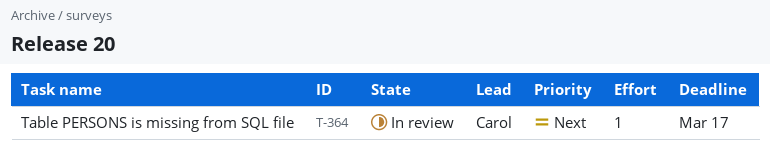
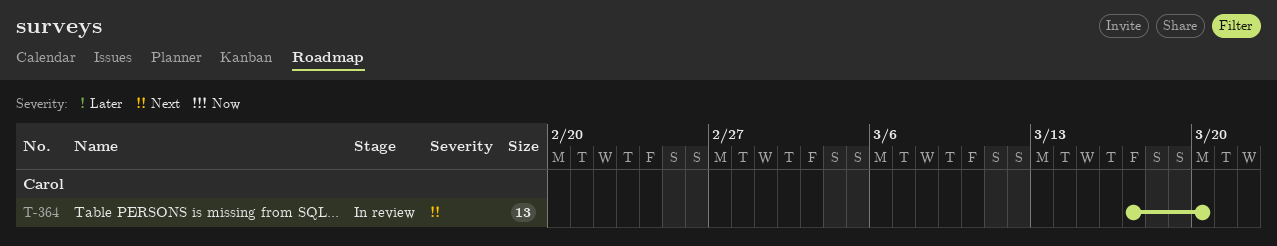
T-364, estimate: 1 -> 13
T-364, due: Mar 17 -> Mar 20

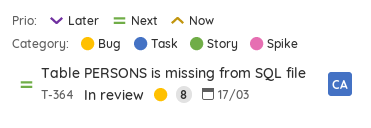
T-364, estimate: 13 -> 8
T-364, due: Mar 20 -> Mar 17

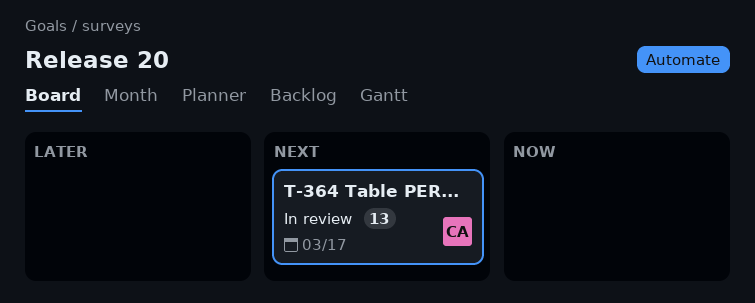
T-364, estimate: 8 -> 13

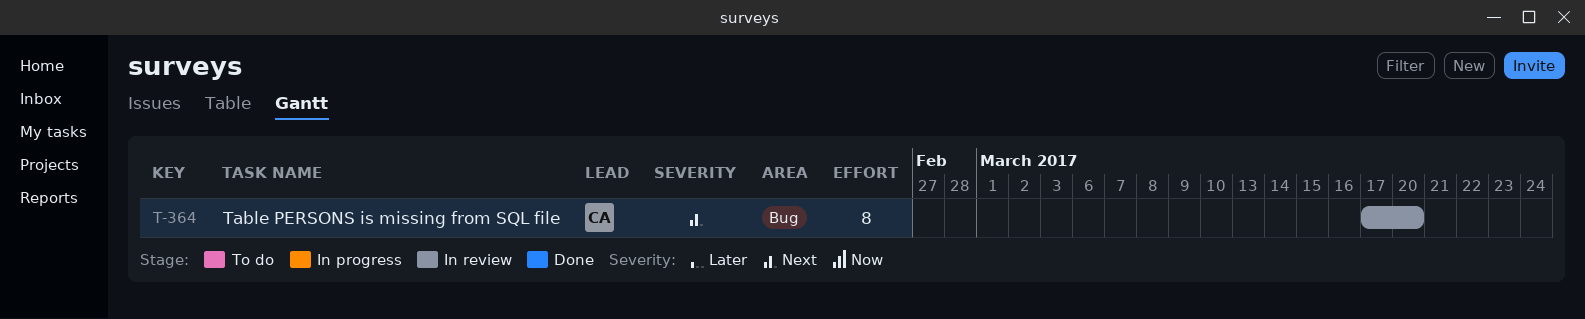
T-364, estimate: 13 -> 8
T-364, due: Mar 17 -> Mar 20

